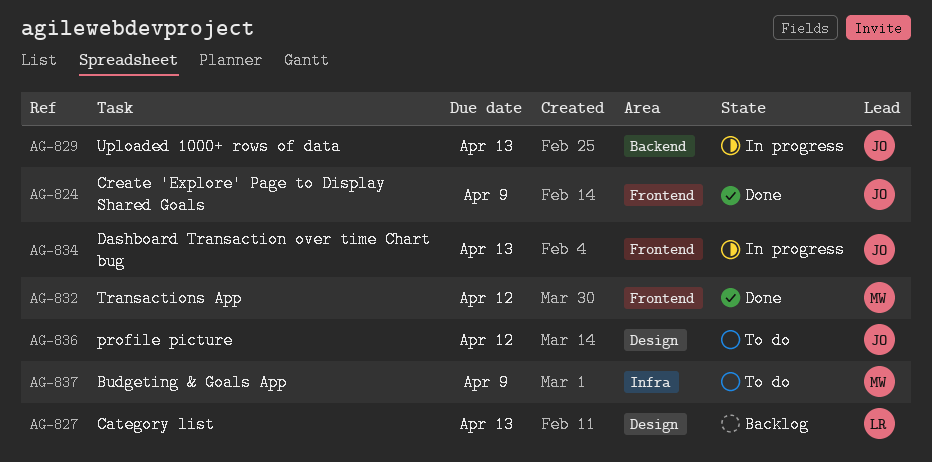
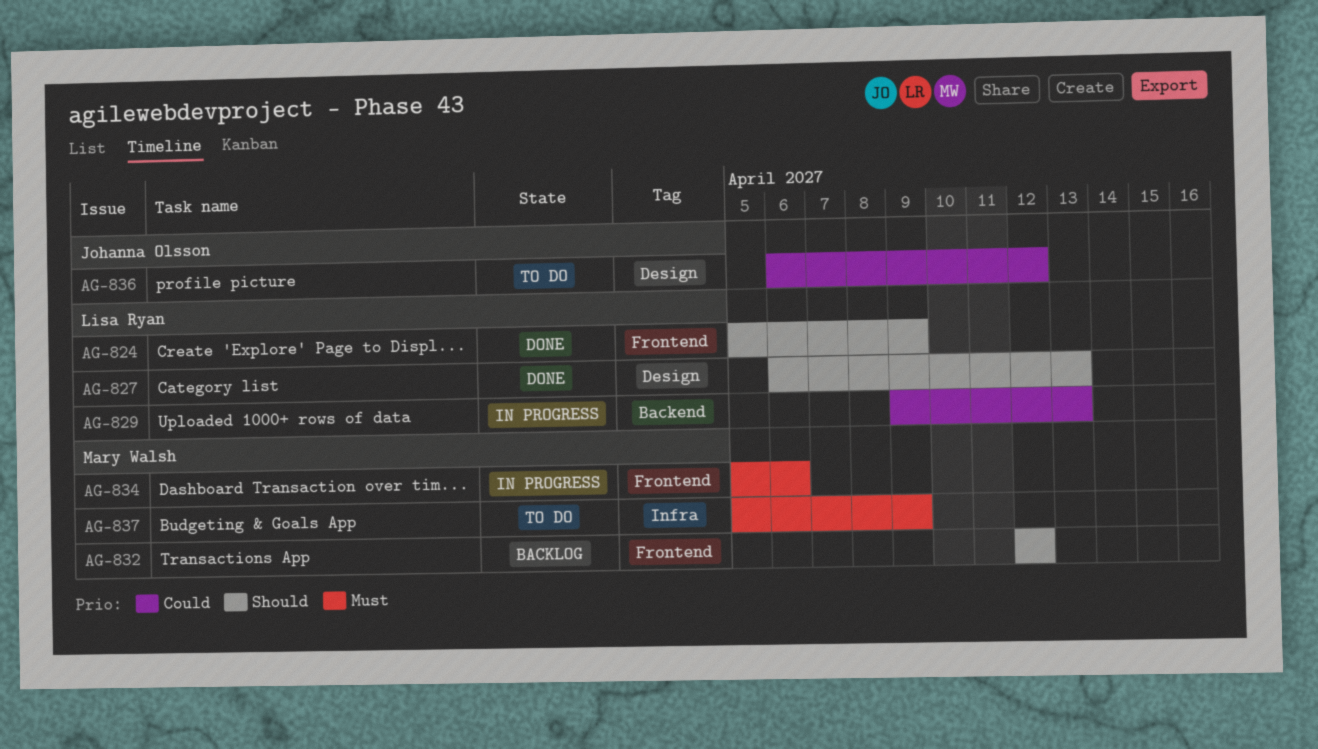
AG-824, owner: Johanna Olsson -> Lisa Ryan
AG-827, status: Backlog -> Done
AG-829, owner: Johanna Olsson -> Lisa Ryan
AG-832, status: Done -> Backlog
AG-834, owner: Johanna Olsson -> Mary Walsh
AG-834, due: Apr 13 -> Apr 6

